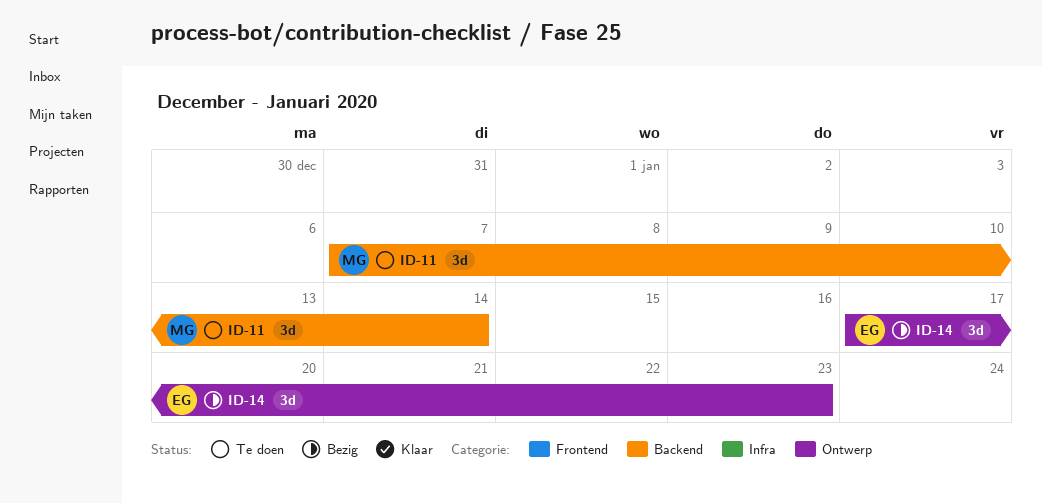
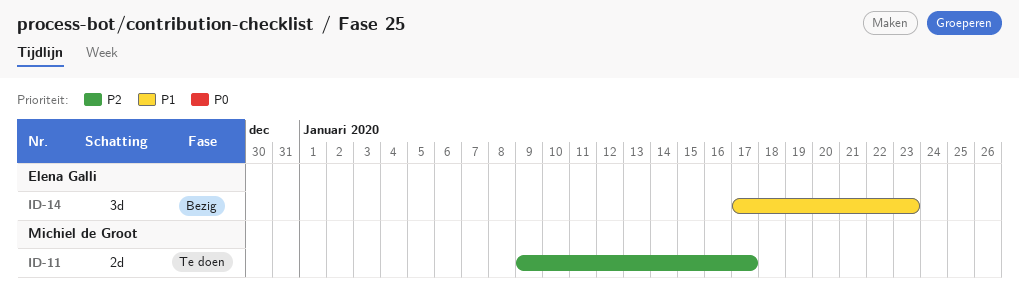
ID-11, estimate: 3d -> 2d
ID-11, start: Jan 7 -> Jan 9
ID-11, due: Jan 14 -> Jan 17

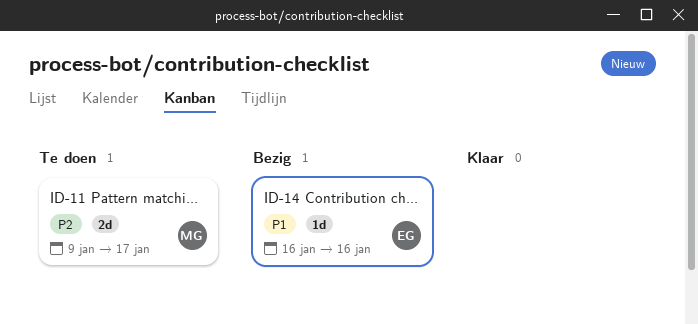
ID-14, estimate: 3d -> 1d
ID-14, start: Jan 17 -> Jan 16
ID-14, due: Jan 23 -> Jan 16

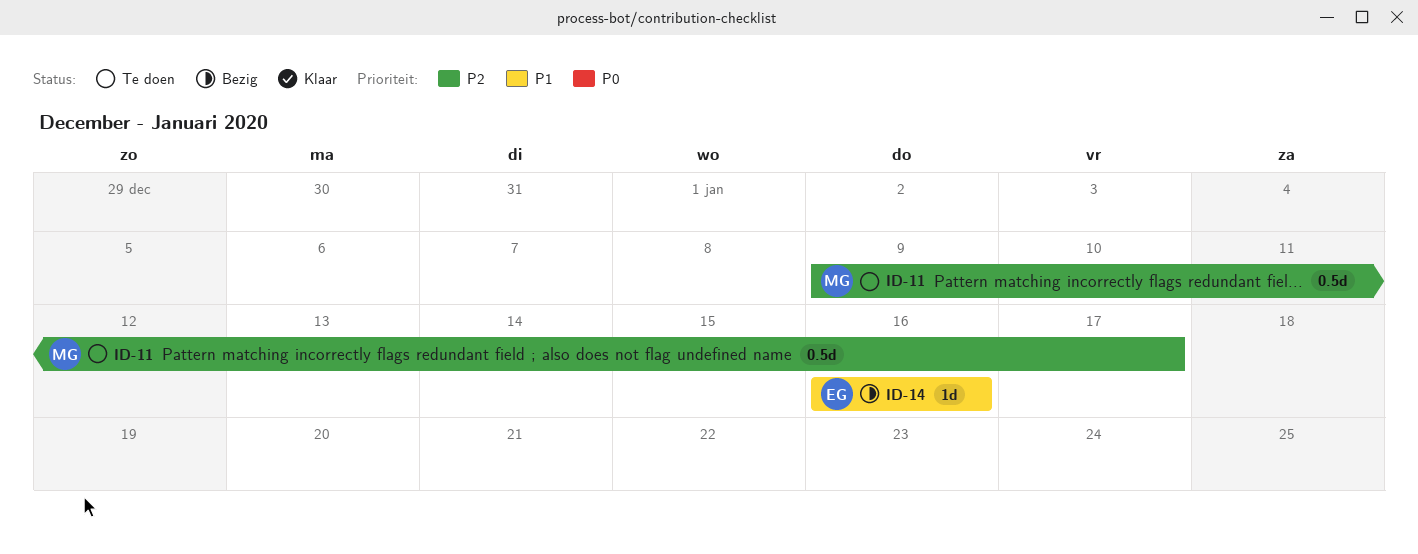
ID-11, estimate: 2d -> 0.5d

